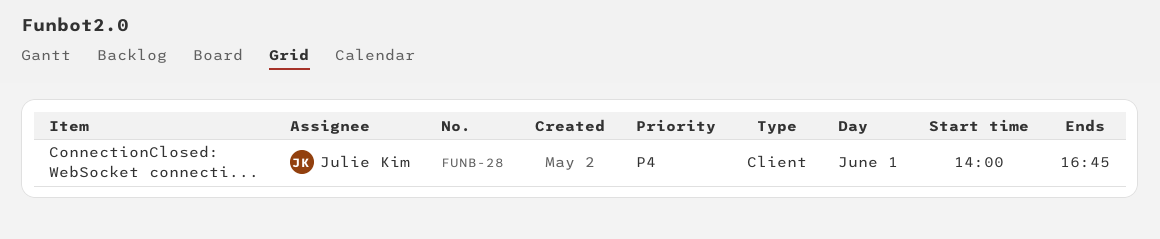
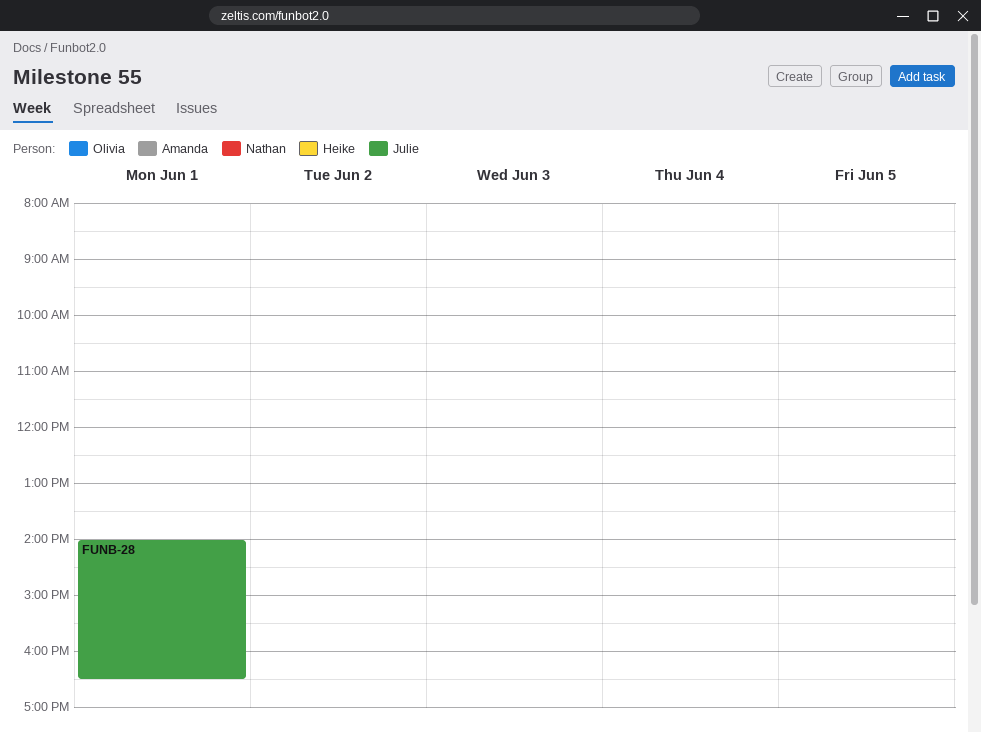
FUNB-28, ends: 16:45 -> 16:30

